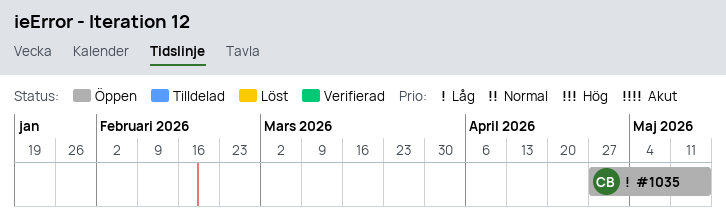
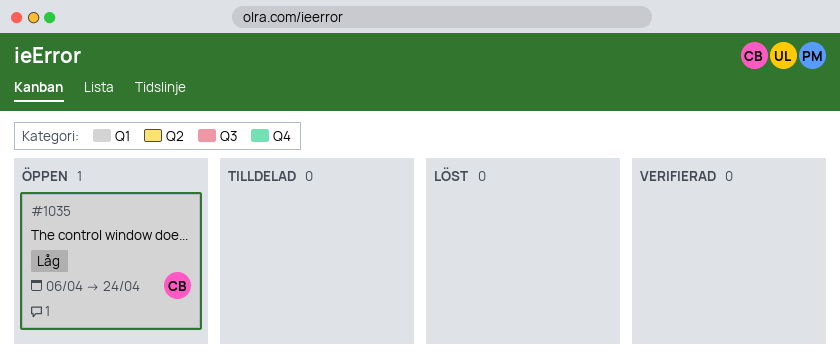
#1035, start: Apr 27 -> Apr 6
#1035, due: May 15 -> Apr 24

